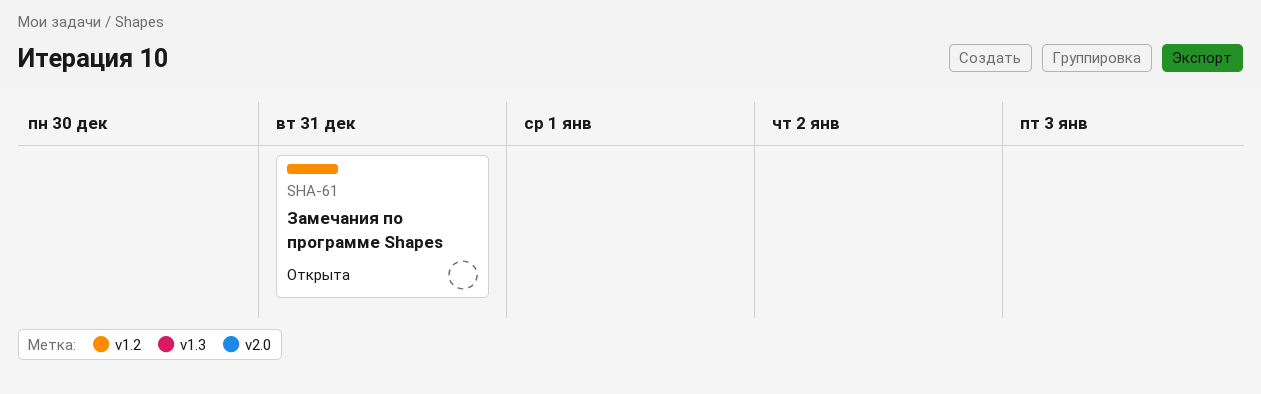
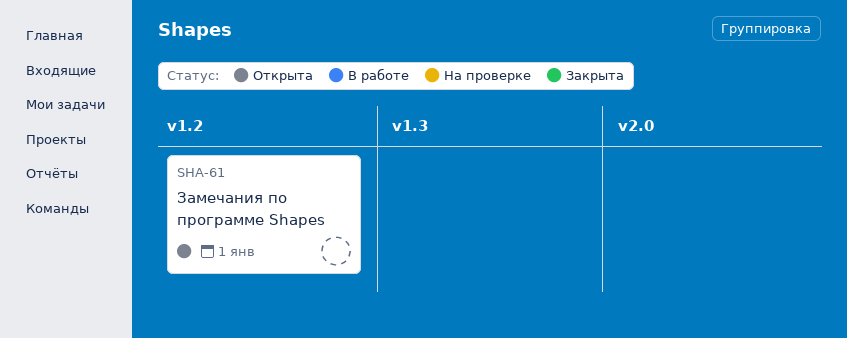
SHA-61, due: Dec 31 -> Jan 1

